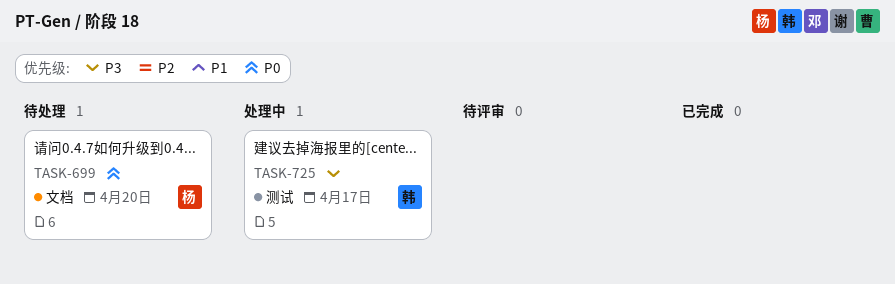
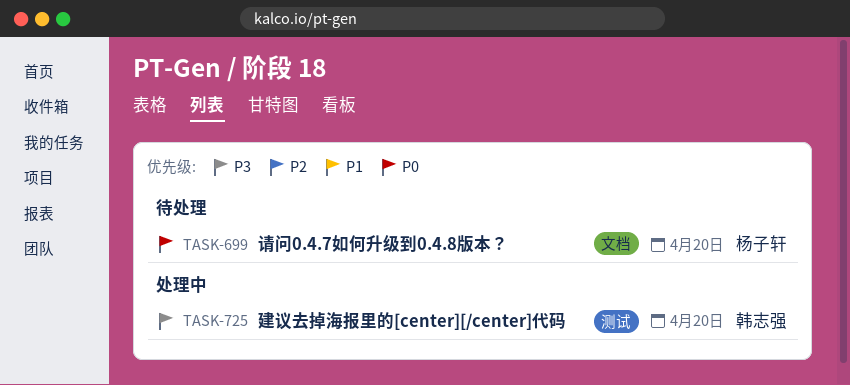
TASK-725, due: Apr 17 -> Apr 20

